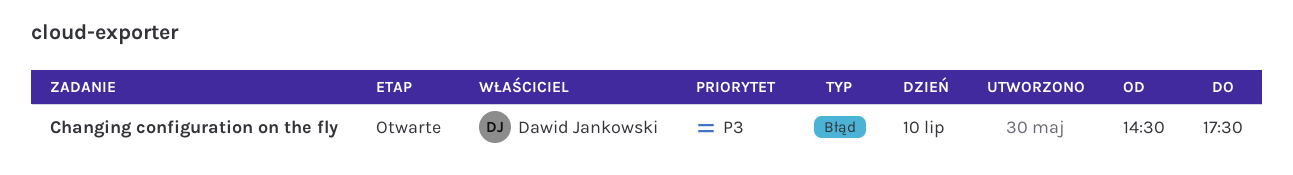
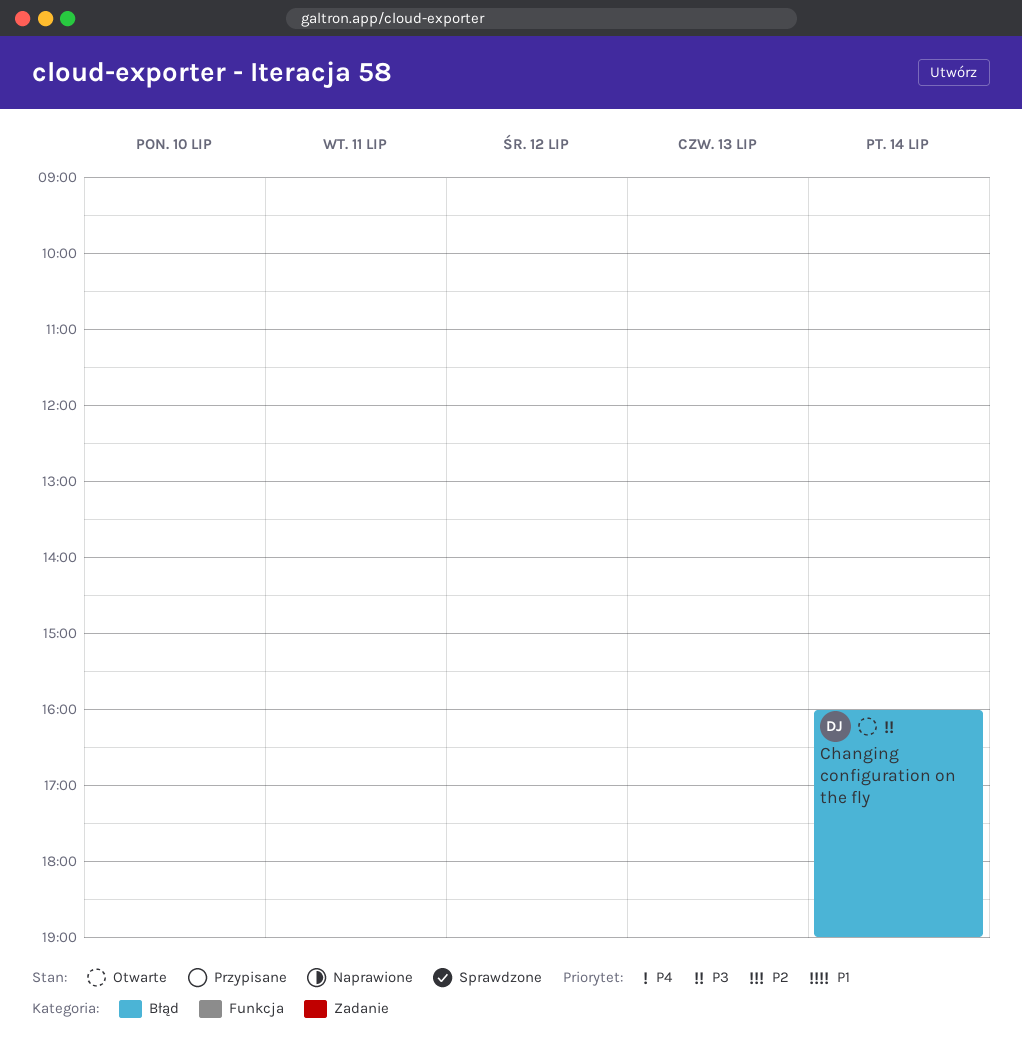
Changing configuration on the fly, day: Jul 10 -> Jul 14
Changing configuration on the fly, begins: 14:30 -> 16:00
Changing configuration on the fly, ends: 17:30 -> 19:00

